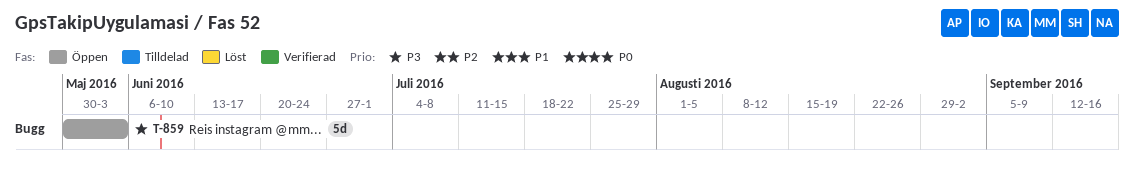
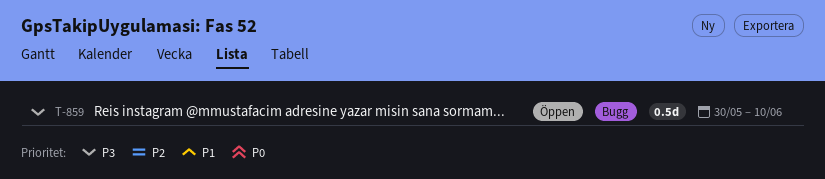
T-859, estimate: 5d -> 0.5d
T-859, due: Jun 3 -> Jun 10

